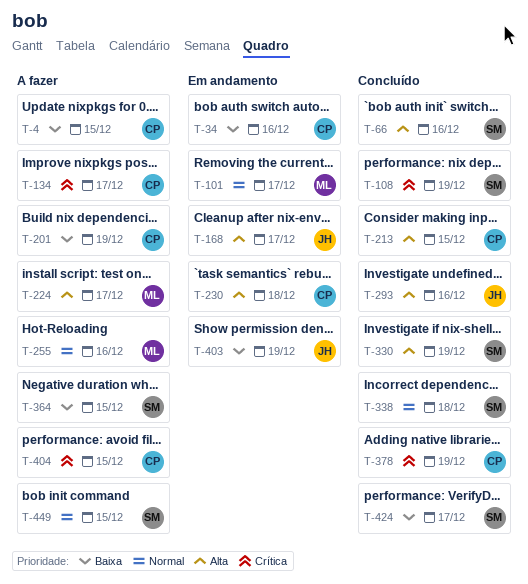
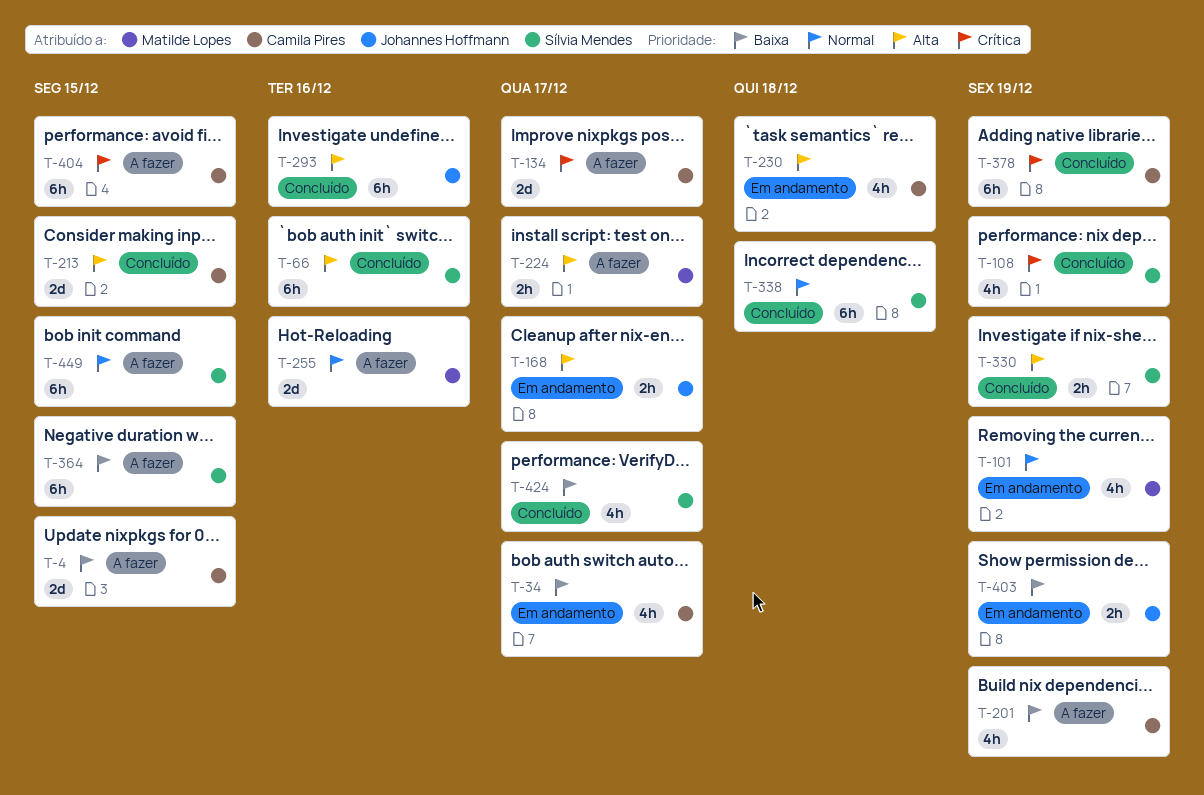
T-34, due: Dec 16 -> Dec 17
T-101, due: Dec 17 -> Dec 19

